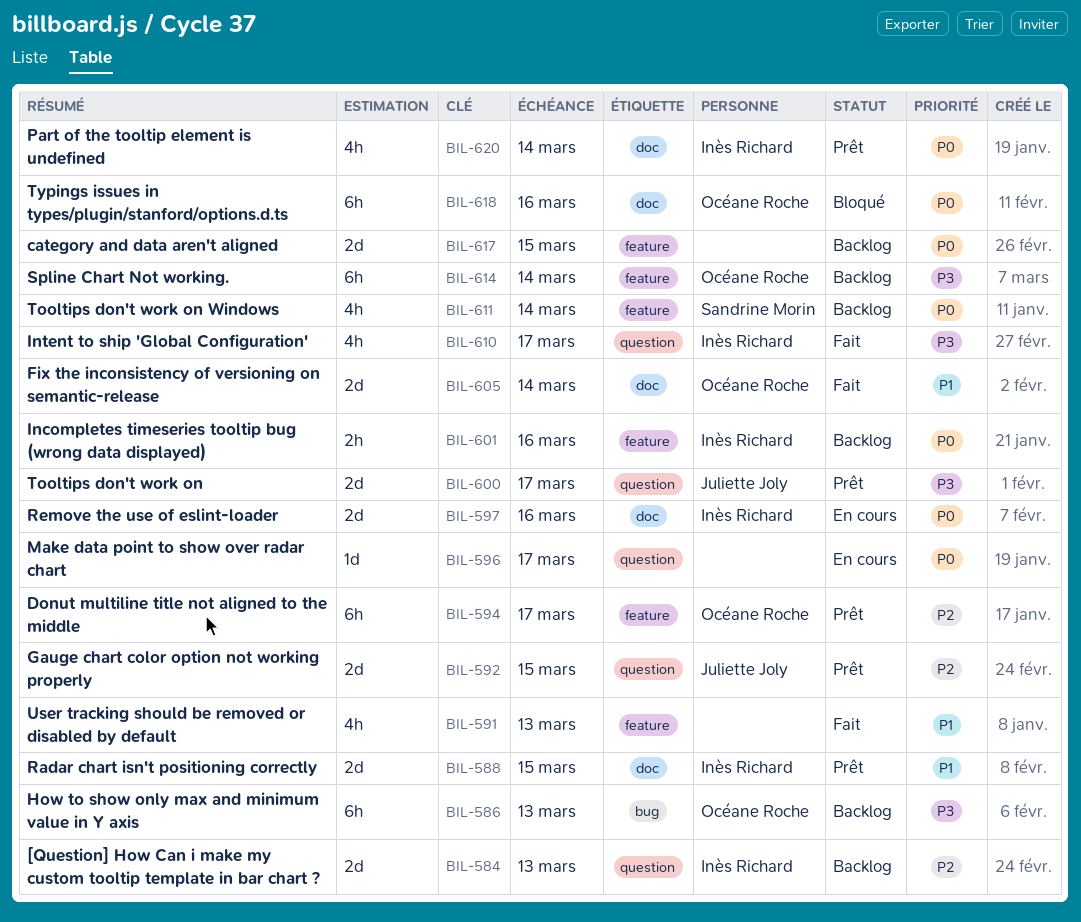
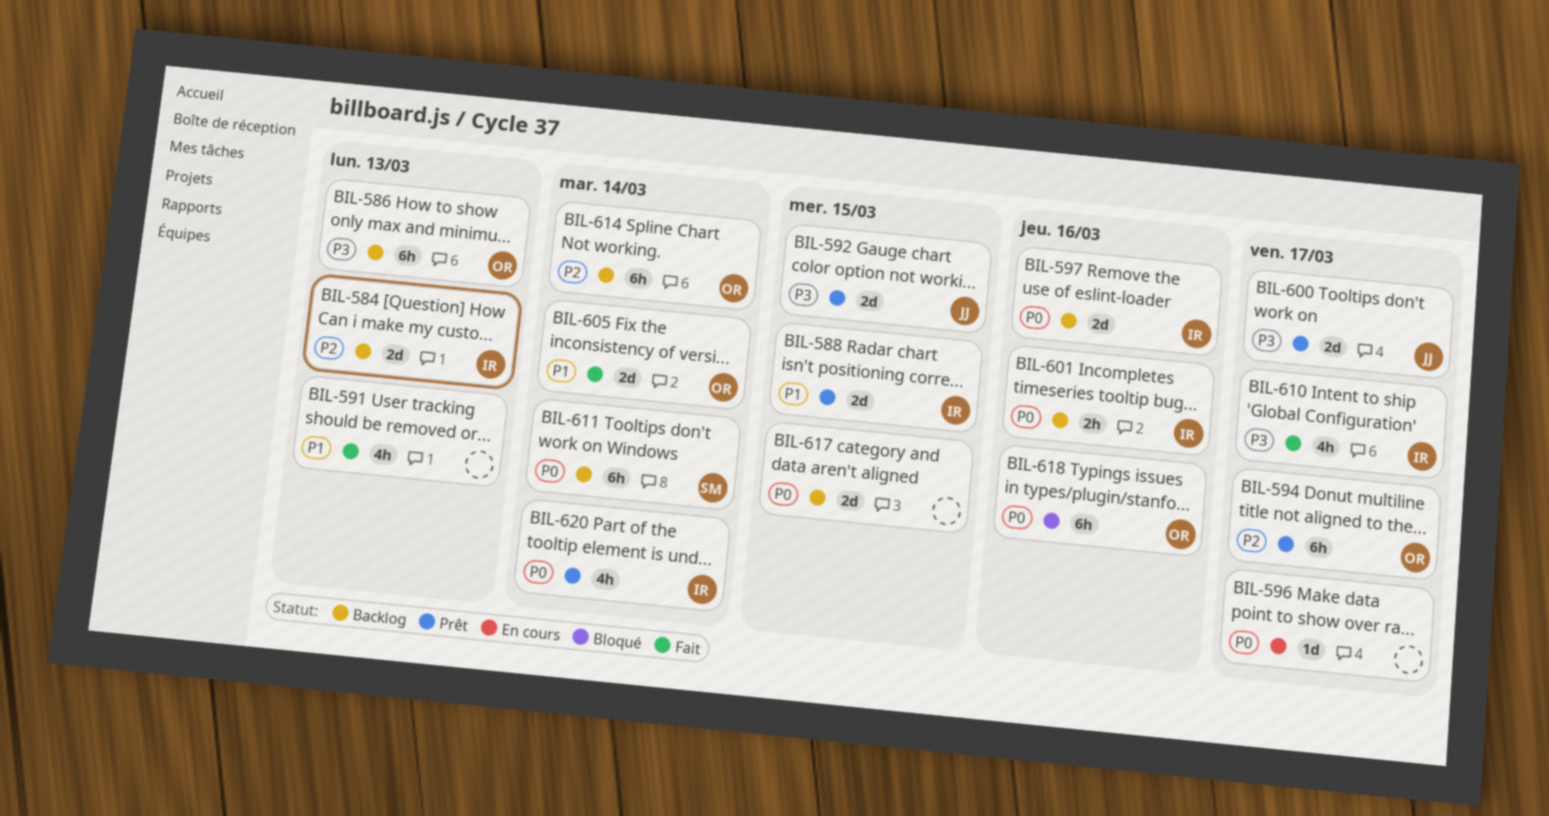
BIL-592, priority: P2 -> P3
BIL-597, status: En cours -> Backlog
BIL-611, estimate: 4h -> 6h
BIL-614, priority: P3 -> P2

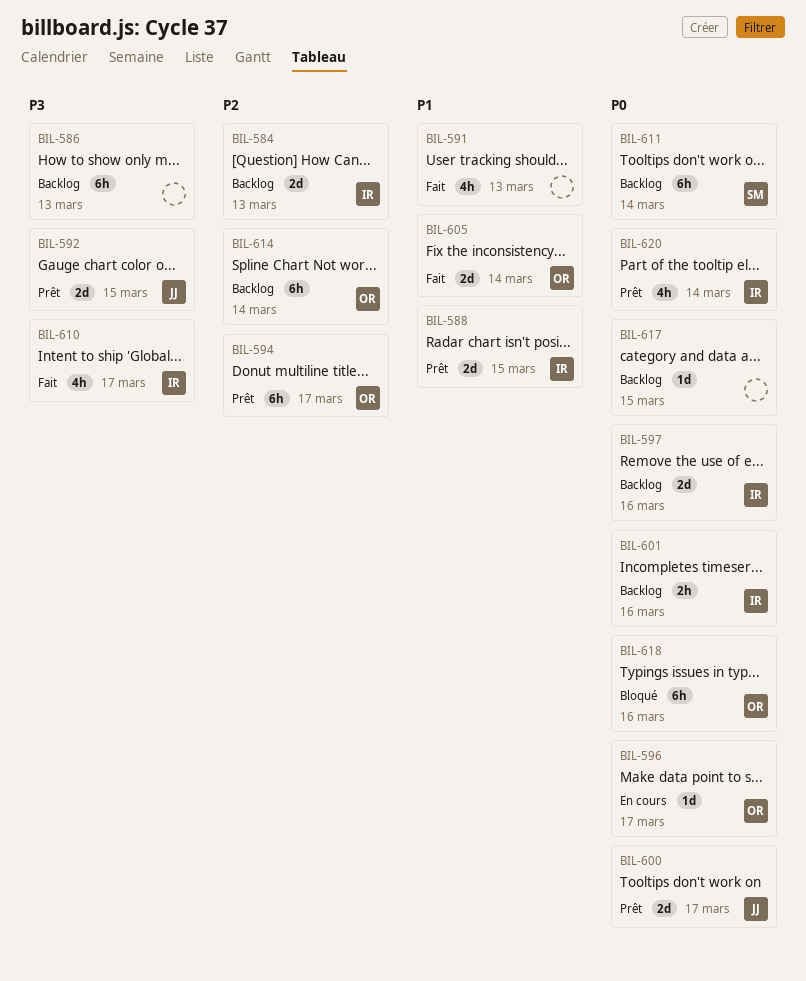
BIL-586, owner: OR -> none
BIL-596, owner: none -> OR
BIL-600, priority: P3 -> P0
BIL-617, estimate: 2d -> 1d

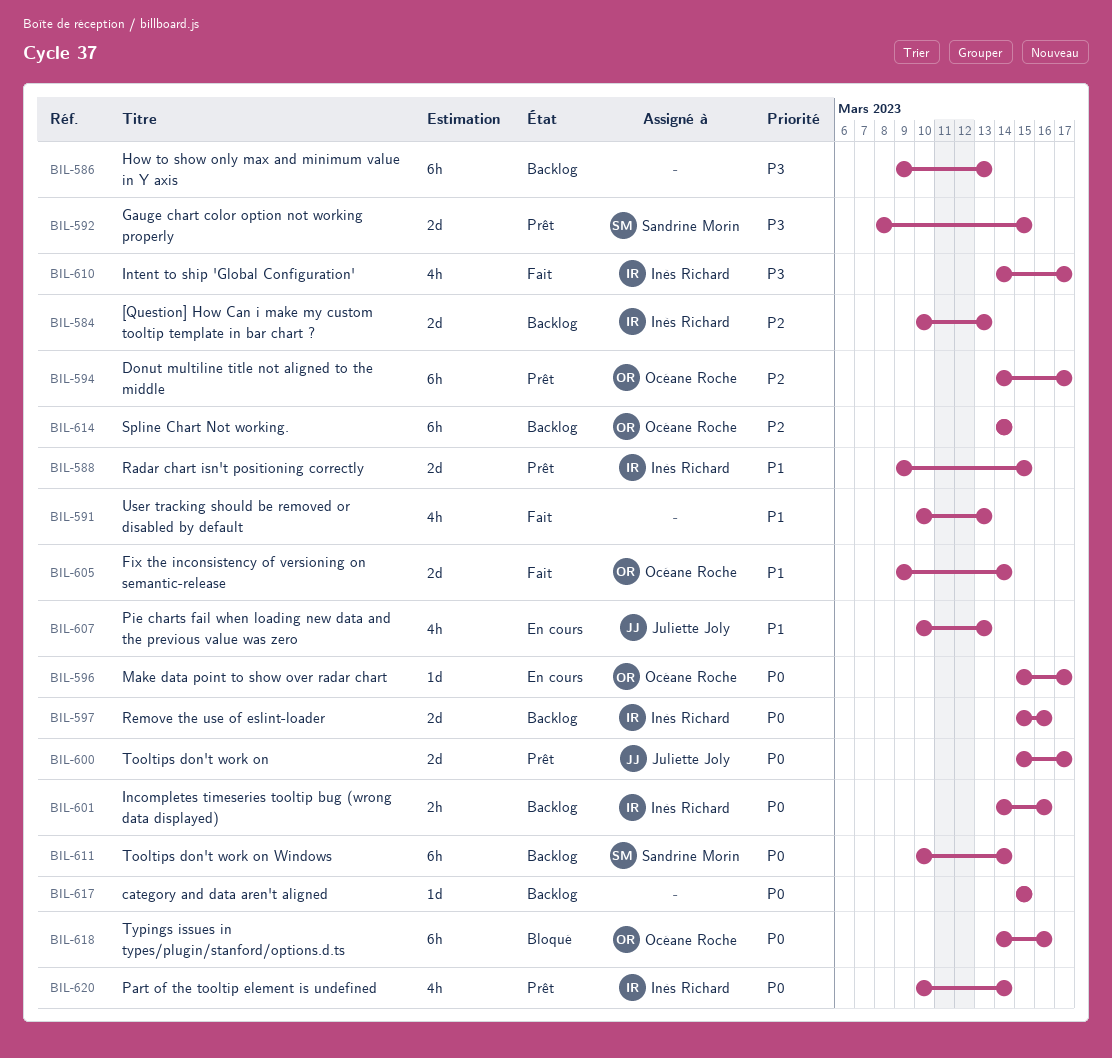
BIL-592, owner: Juliette Joly -> Sandrine Morin
BIL-607: none -> present

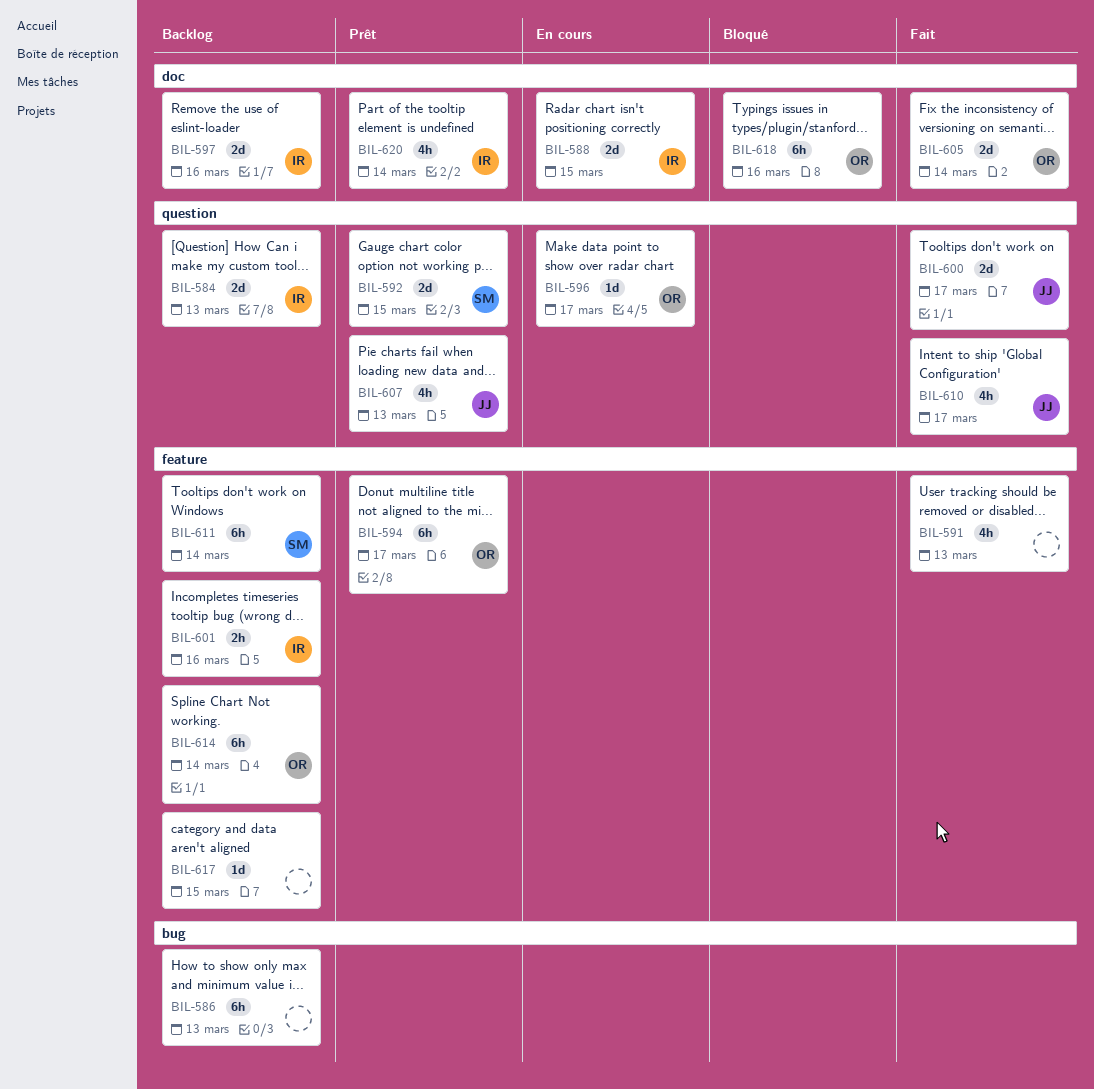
BIL-588, status: Prêt -> En cours
BIL-600, status: Prêt -> Fait
BIL-607, status: En cours -> Prêt
BIL-610, owner: Inès Richard -> Juliette Joly

